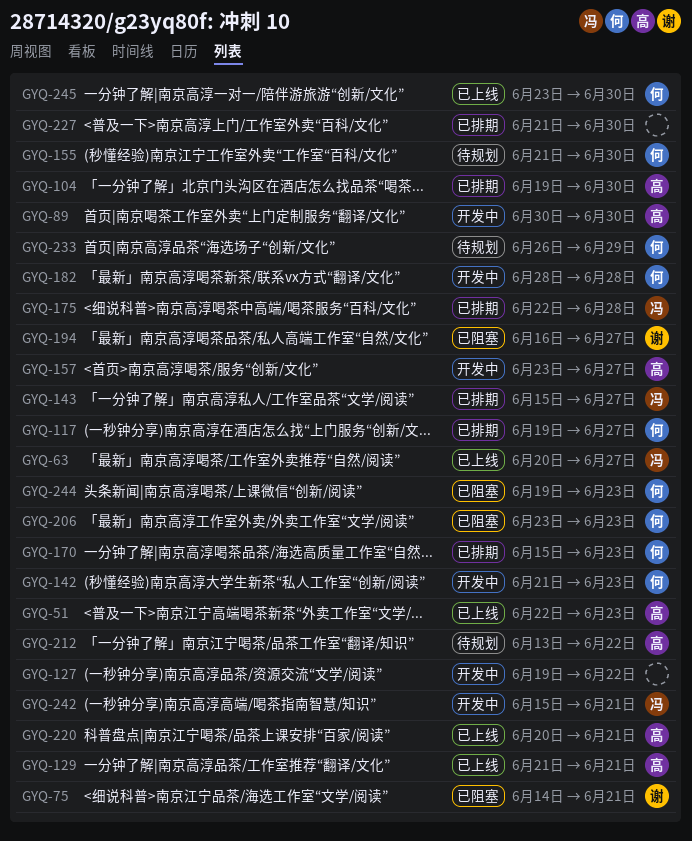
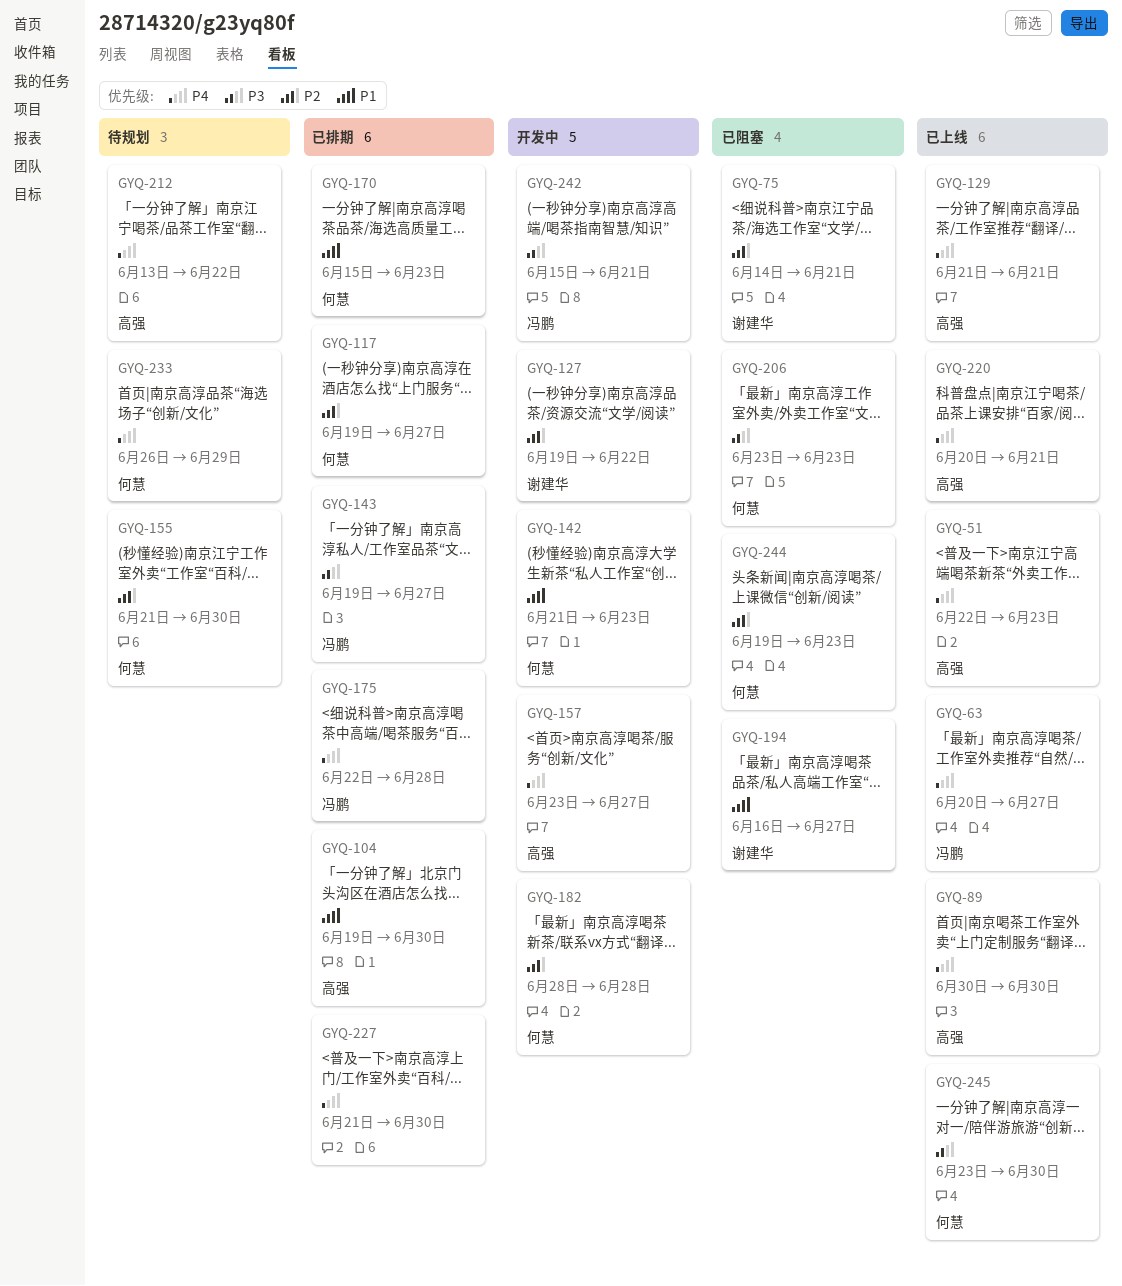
GYQ-89, status: 开发中 -> 已上线
GYQ-127, owner: none -> 谢建华
GYQ-143, start: Jun 15 -> Jun 19

